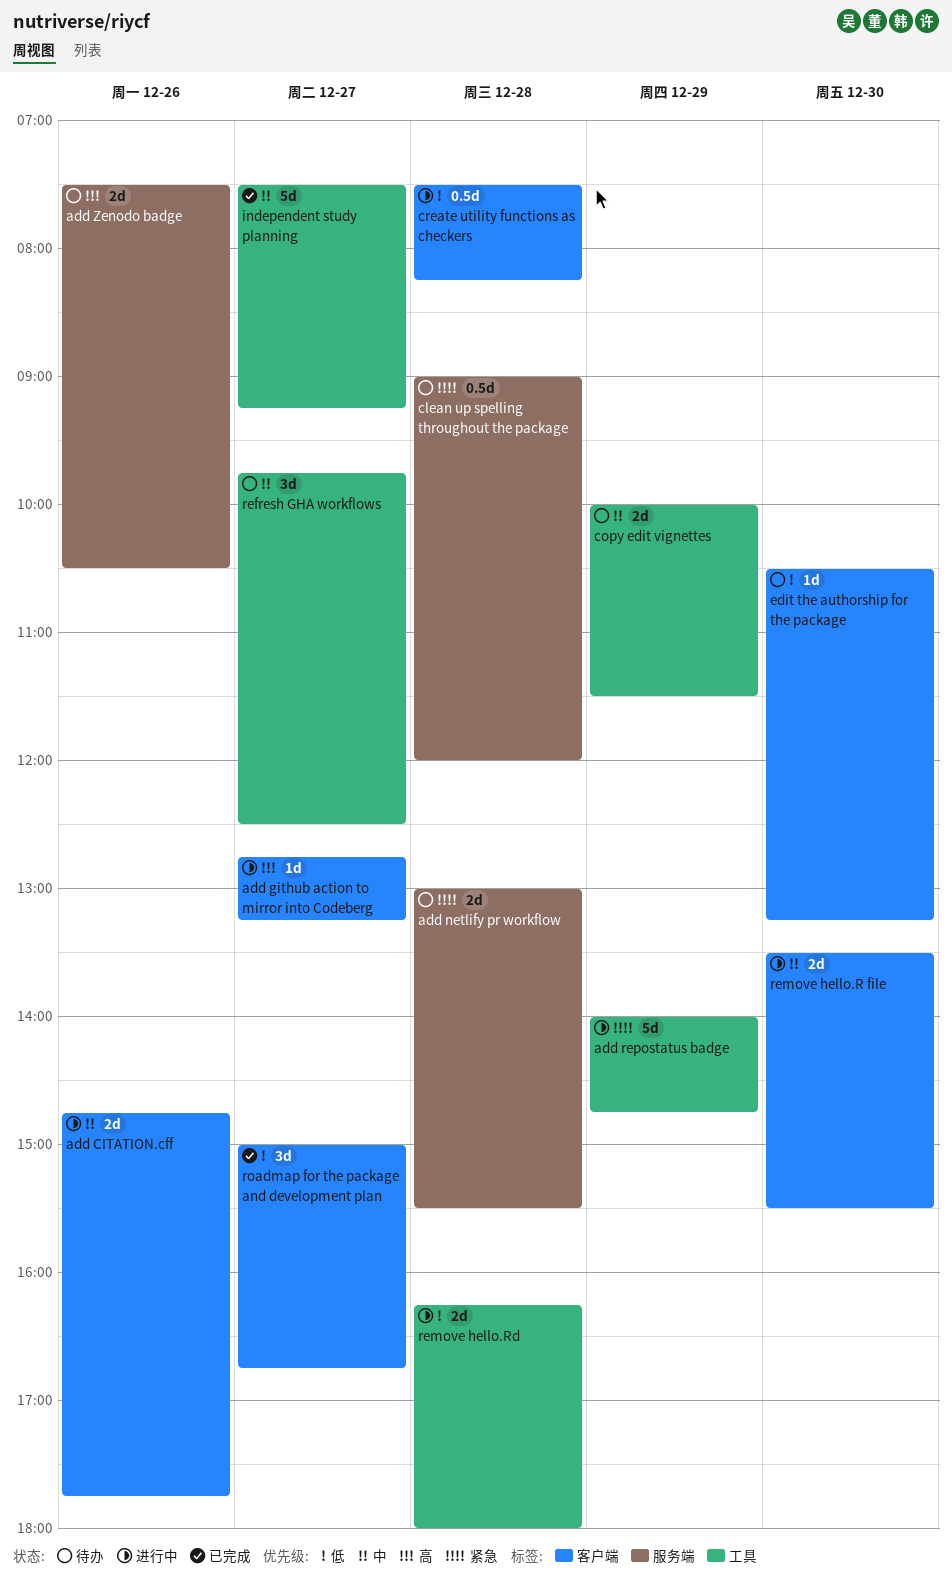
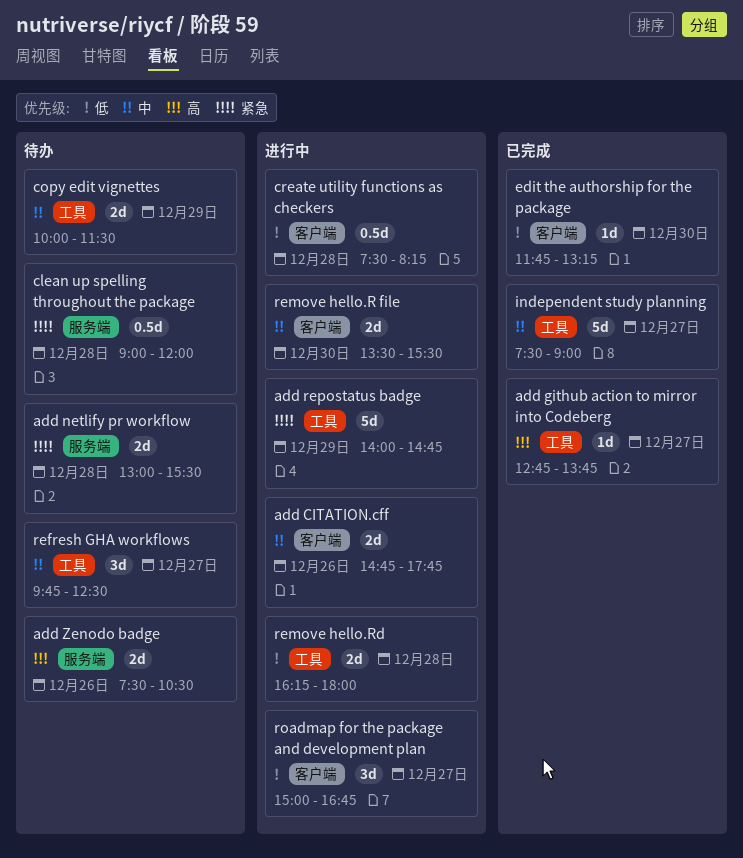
add github action to mirror into Codeberg, status: 进行中 -> 已完成
add github action to mirror into Codeberg, label: 客户端 -> 工具
add github action to mirror into Codeberg, ends: 13:15 -> 13:45
edit the authorship for the package, status: 待办 -> 已完成
edit the authorship for the package, begins: 10:30 -> 11:45
independent study planning, ends: 09:15 -> 09:00
roadmap for the package and development plan, status: 已完成 -> 进行中

